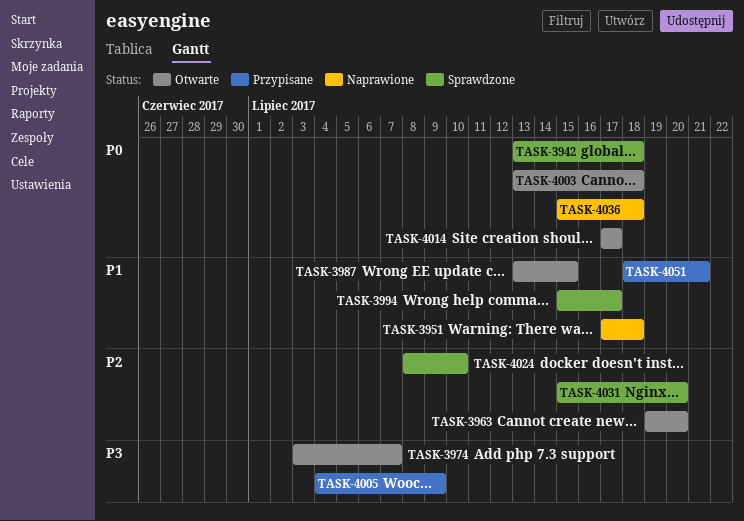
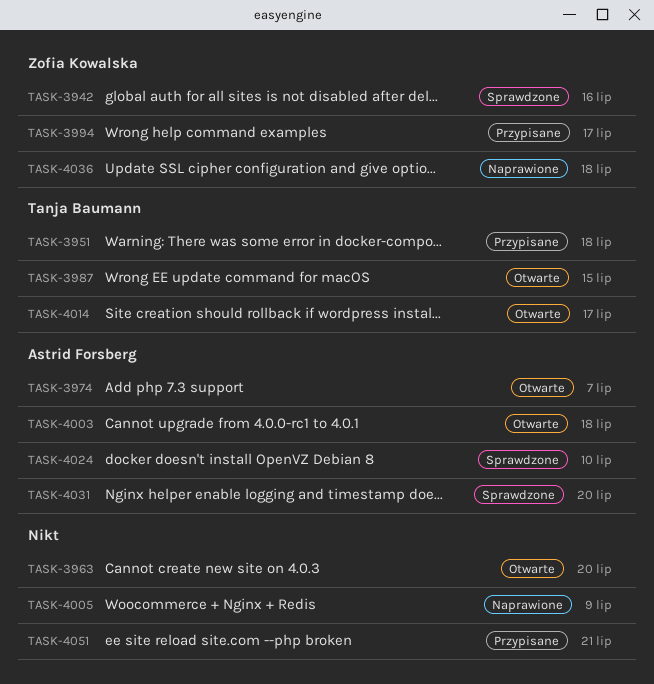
TASK-3942, due: Jul 18 -> Jul 16
TASK-3951, status: Naprawione -> Przypisane
TASK-3994, status: Sprawdzone -> Przypisane
TASK-4005, status: Przypisane -> Naprawione

